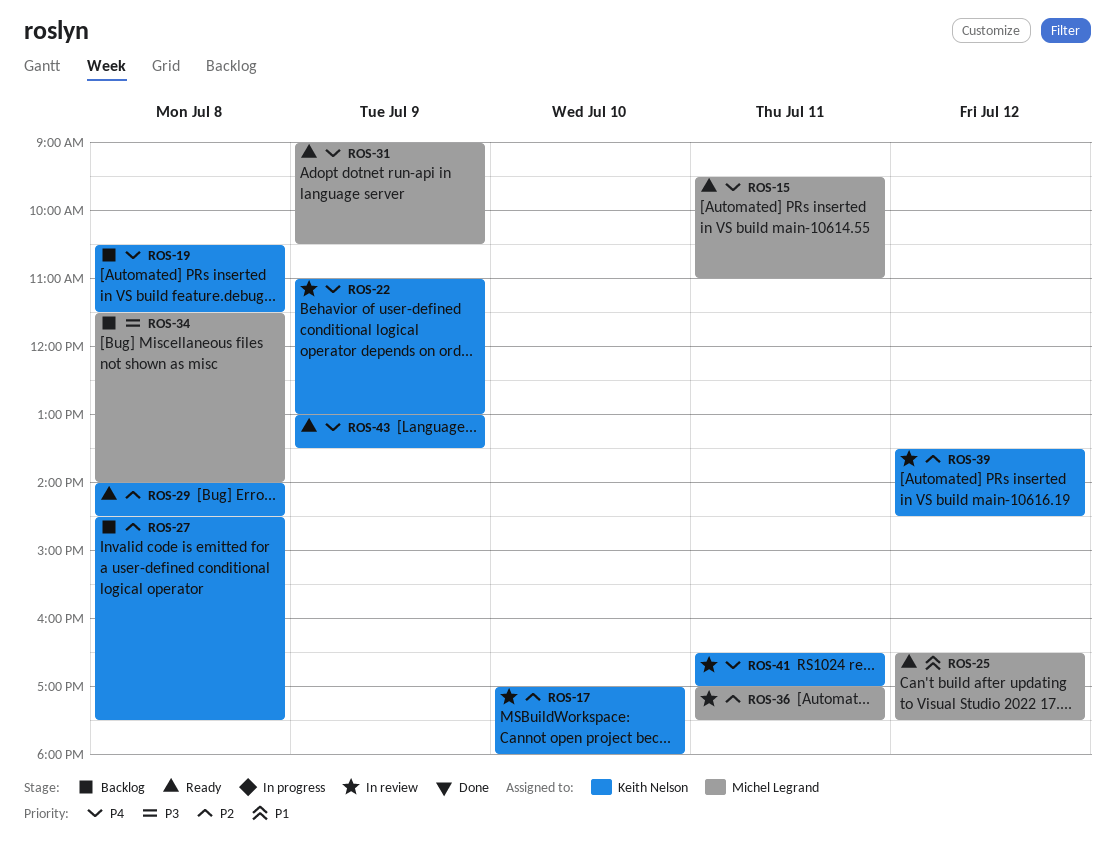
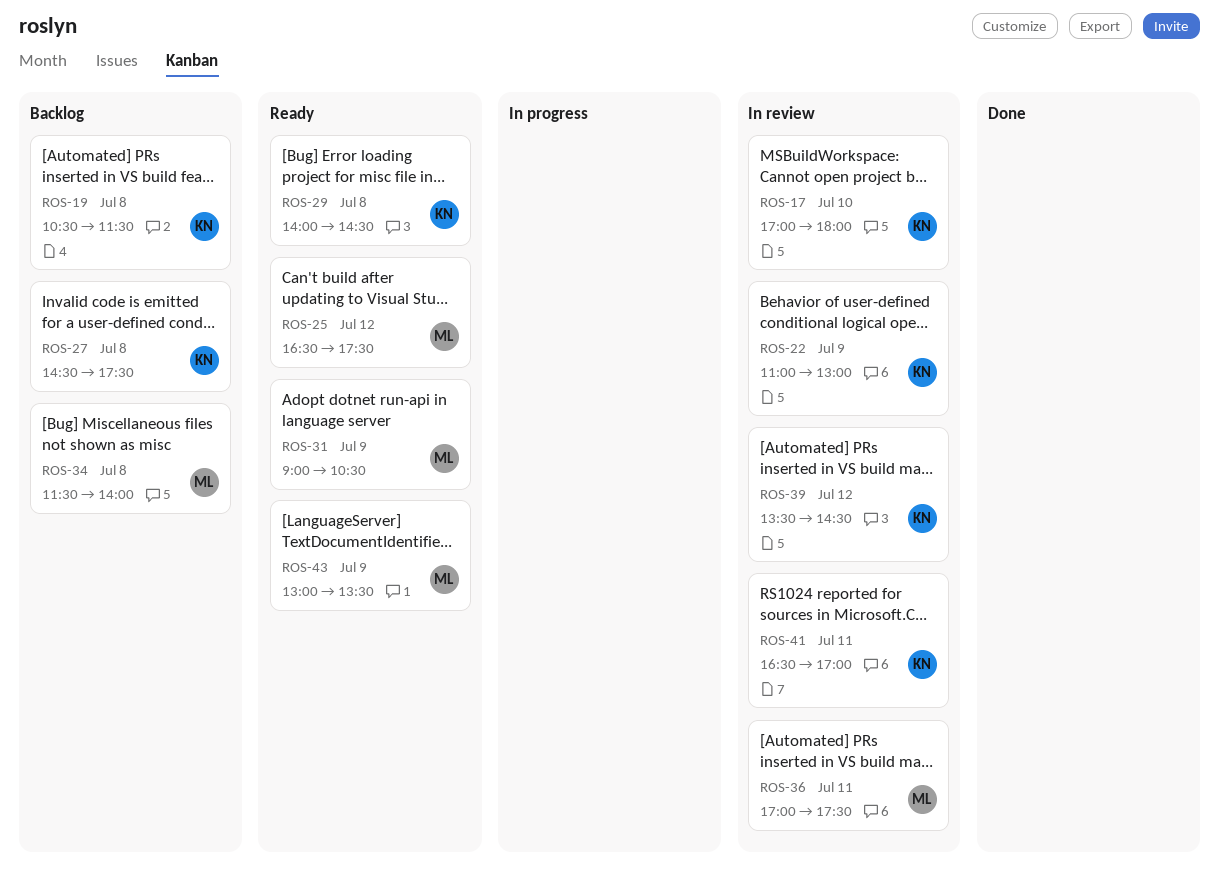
ROS-15: present -> none
ROS-43, owner: Keith Nelson -> Michel Legrand

